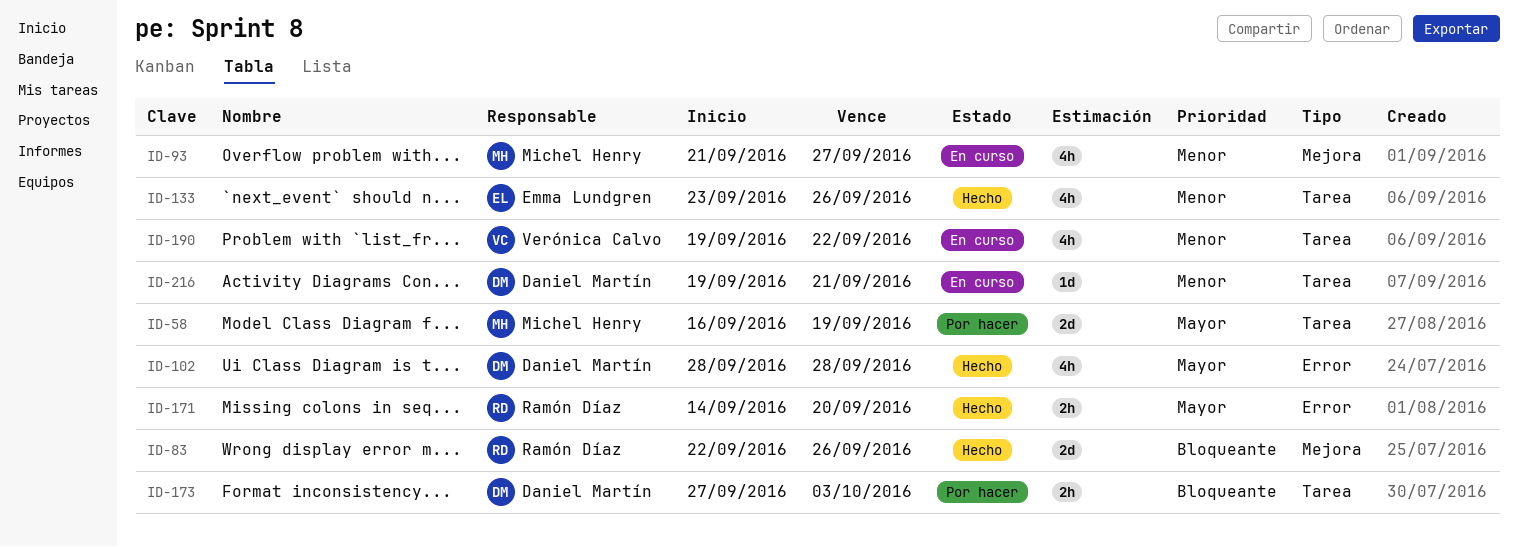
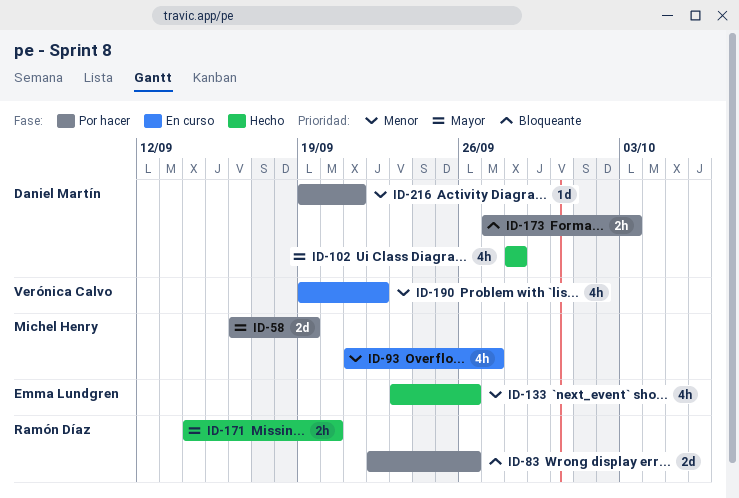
ID-83, status: Hecho -> Por hacer
ID-216, status: En curso -> Por hacer

